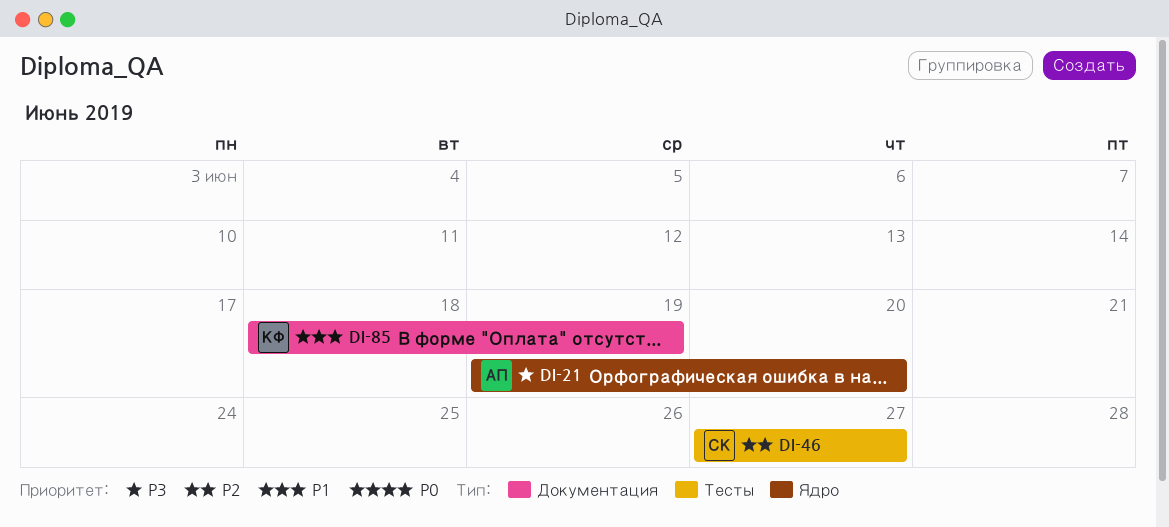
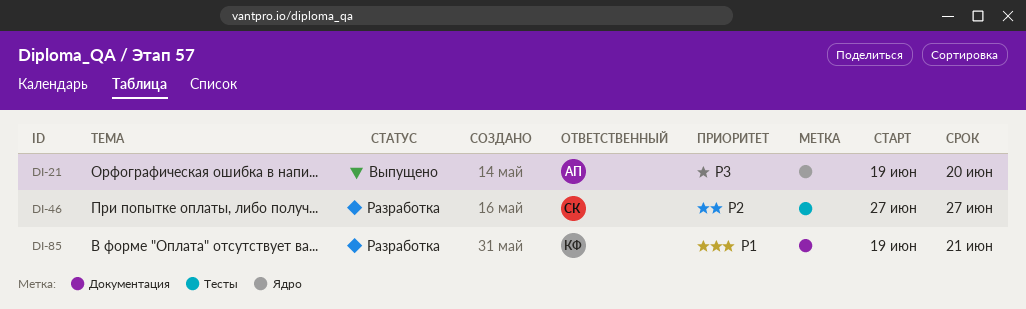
DI-85, start: Jun 18 -> Jun 19
DI-85, due: Jun 19 -> Jun 21

